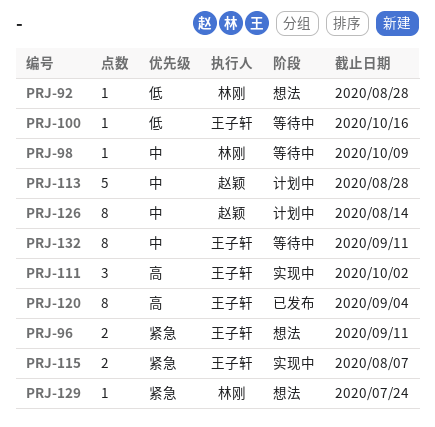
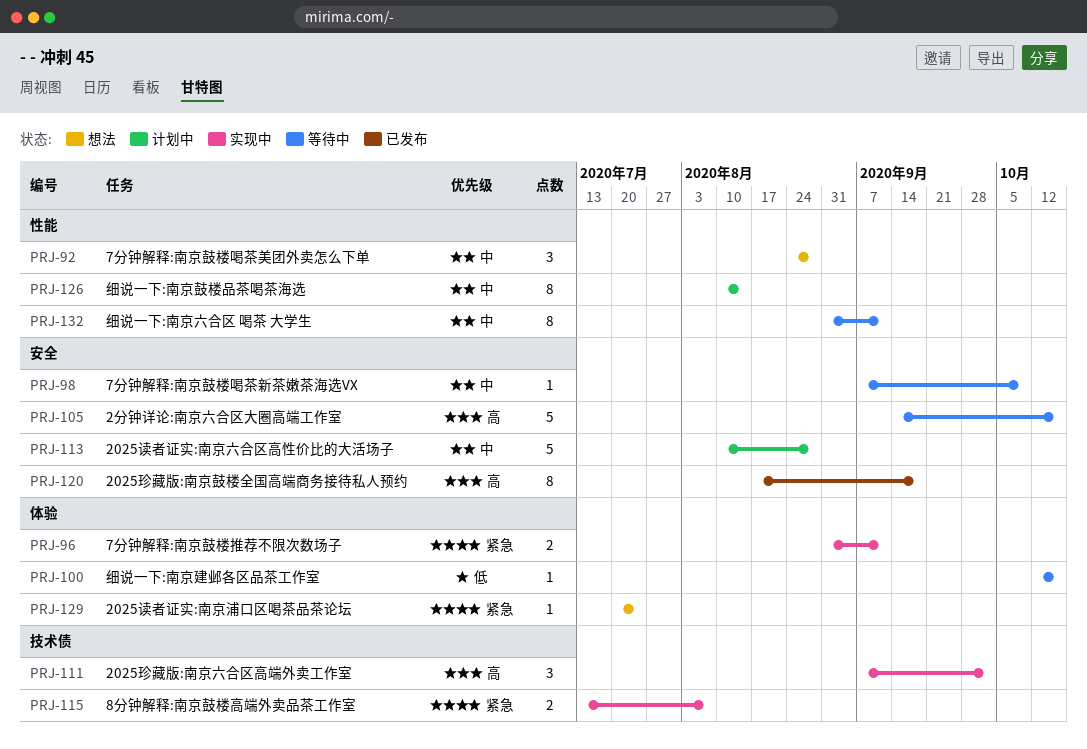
PRJ-92, priority: 低 -> 中
PRJ-92, estimate: 1 -> 3
PRJ-96, status: 想法 -> 实现中
PRJ-105: none -> present
PRJ-120, due: Sep 4 -> Sep 18

